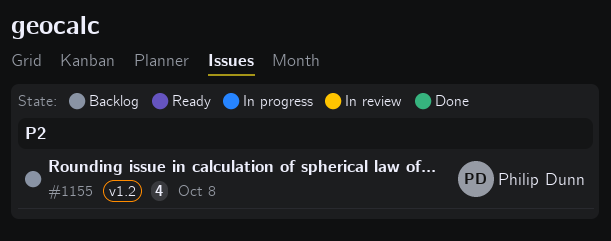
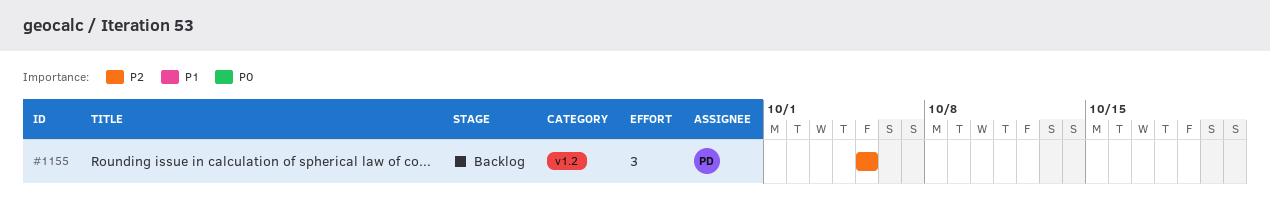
#1155, estimate: 4 -> 3
#1155, due: Oct 8 -> Oct 5

